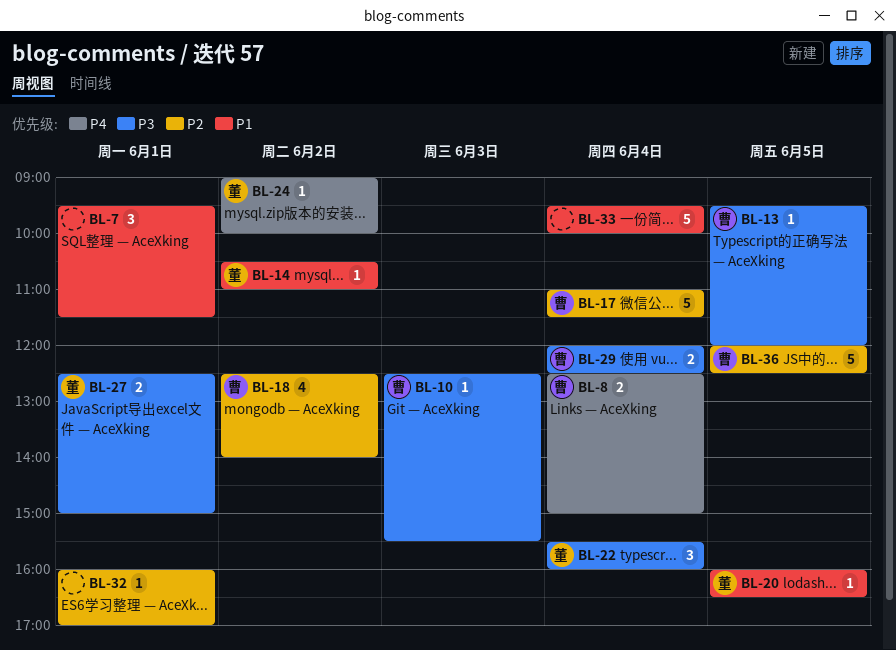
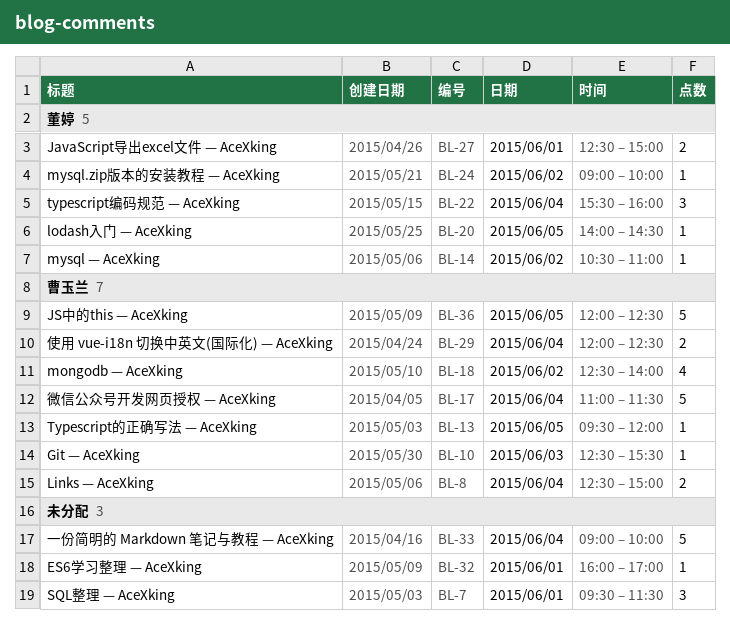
BL-20, begins: 16:00 -> 14:00
BL-20, ends: 16:30 -> 14:30
BL-33, begins: 09:30 -> 09:00

